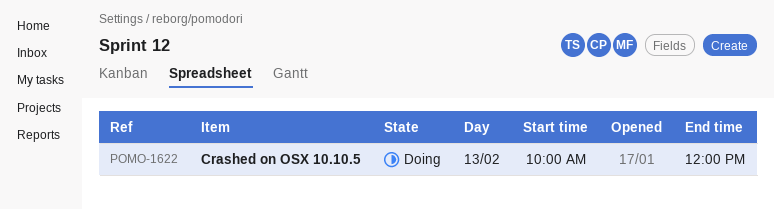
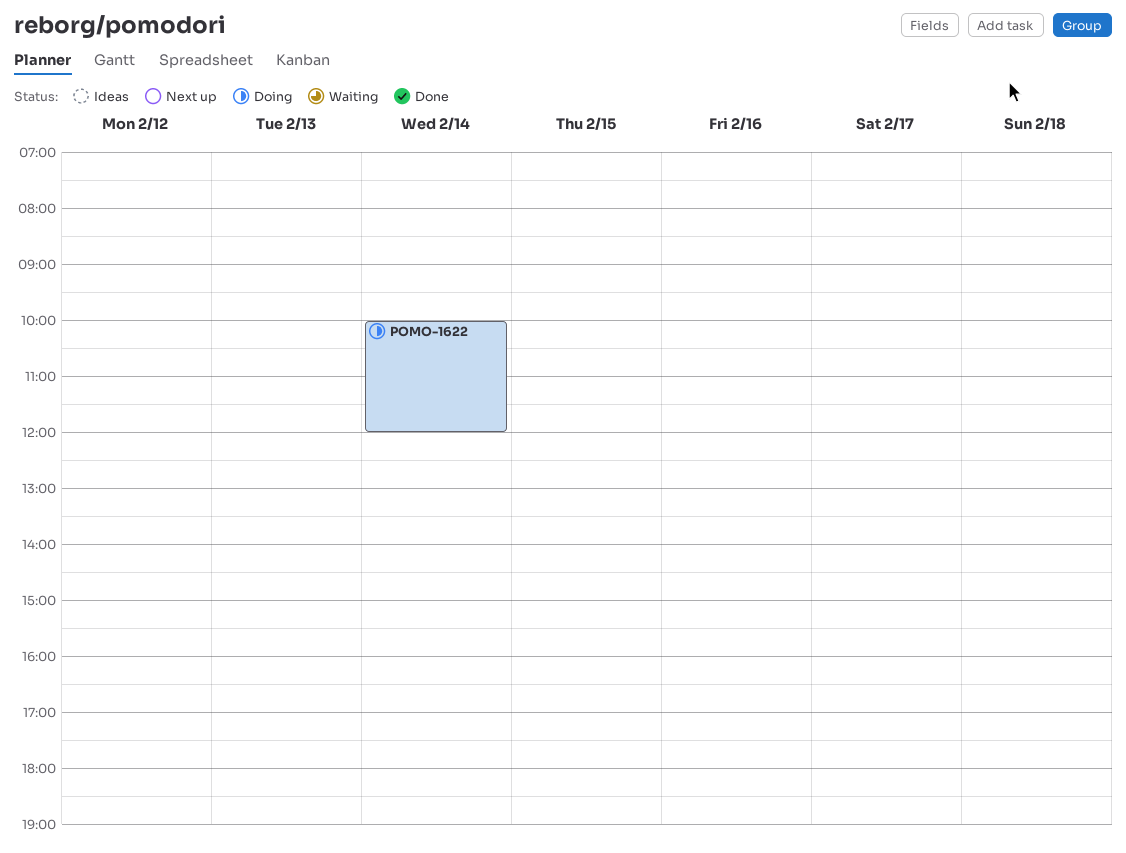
POMO-1622, day: Feb 13 -> Feb 14

